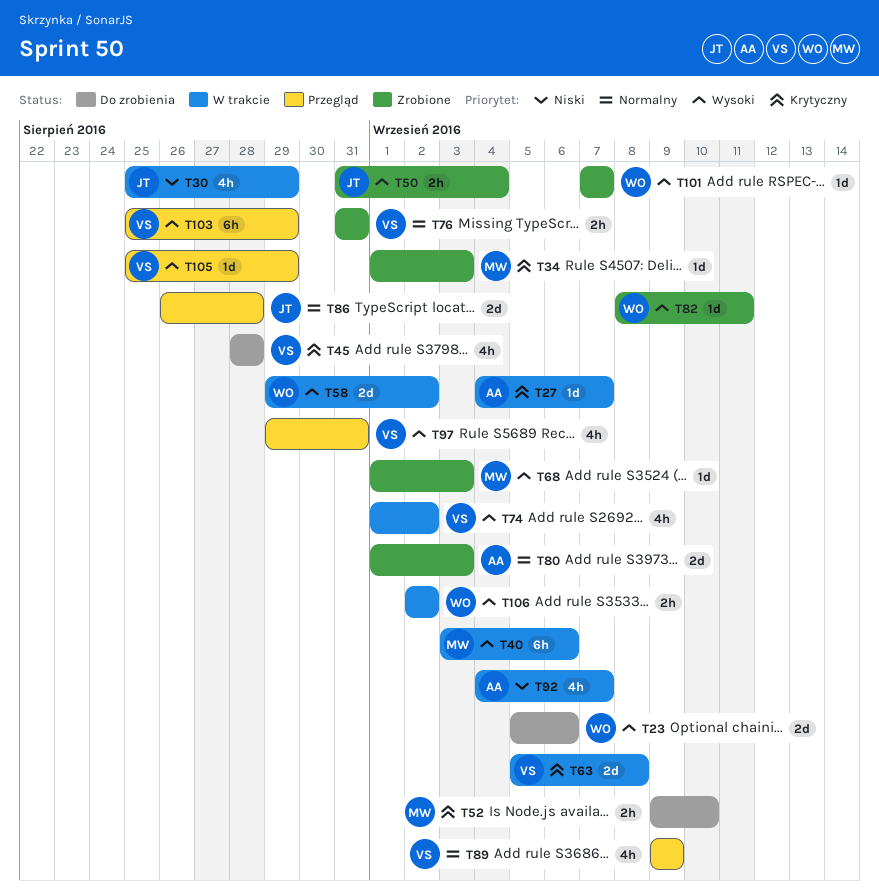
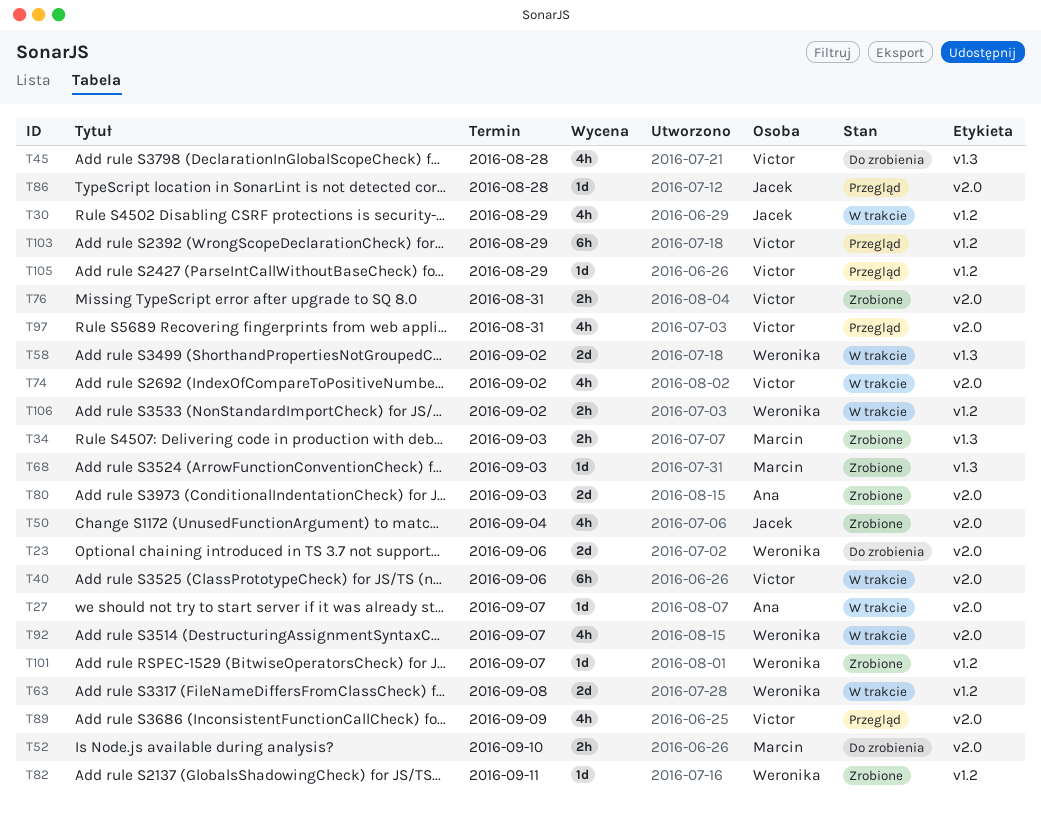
T34, estimate: 1d -> 2h
T40, owner: Marcin -> Victor
T50, estimate: 2h -> 4h
T63, owner: Victor -> Weronika
T86, estimate: 2d -> 1d
T92, owner: Ana -> Weronika

